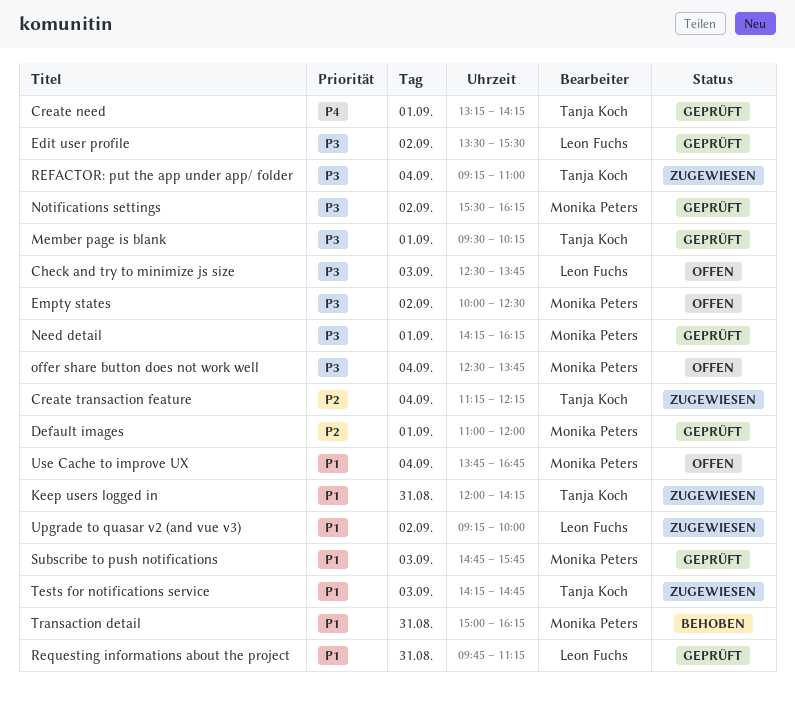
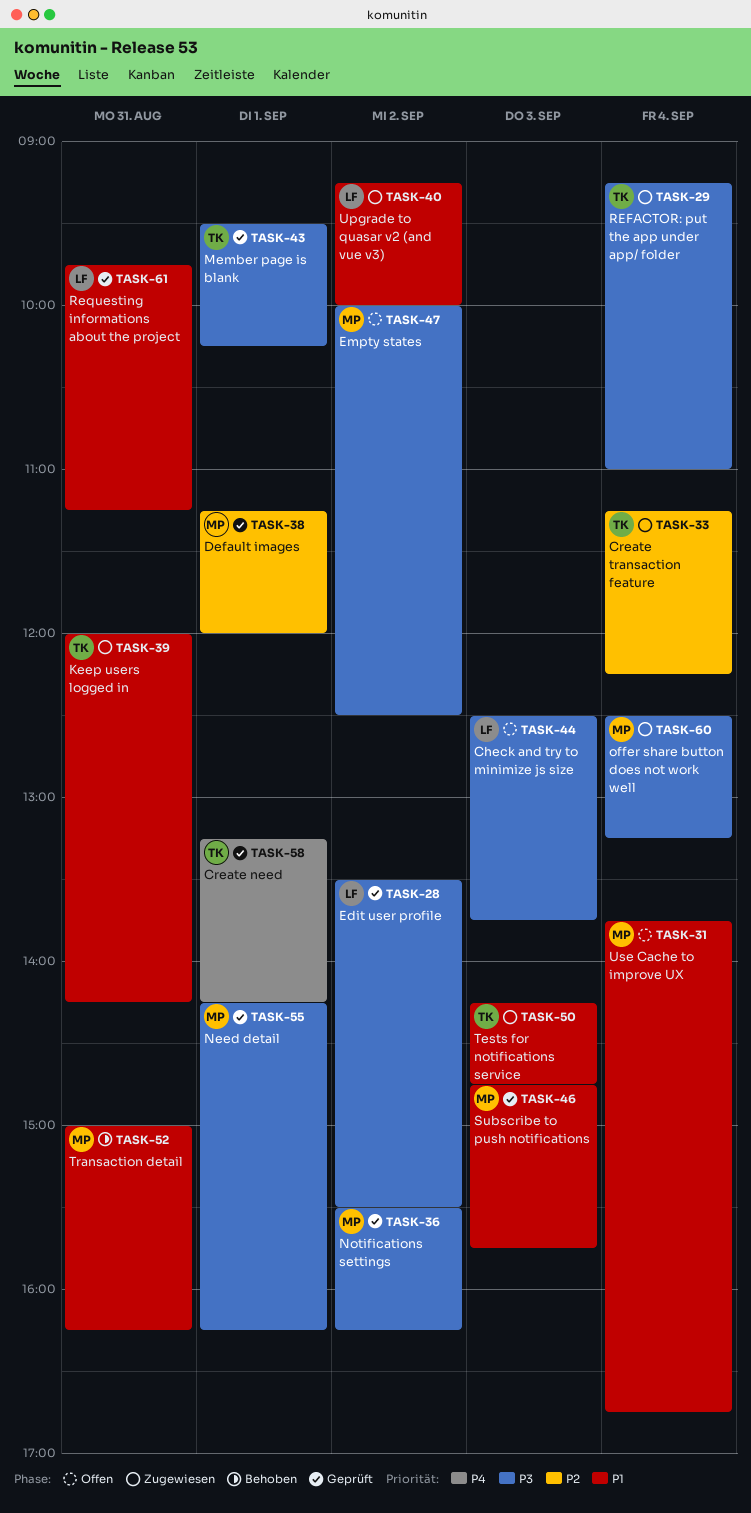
Default images, begins: 11:00 -> 11:15
offer share button does not work well, status: Offen -> Zugewiesen
offer share button does not work well, ends: 13:45 -> 13:15

